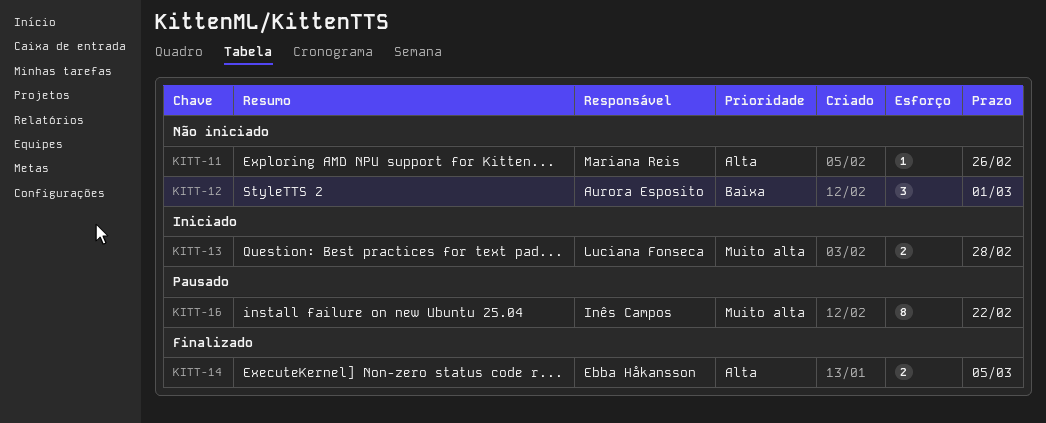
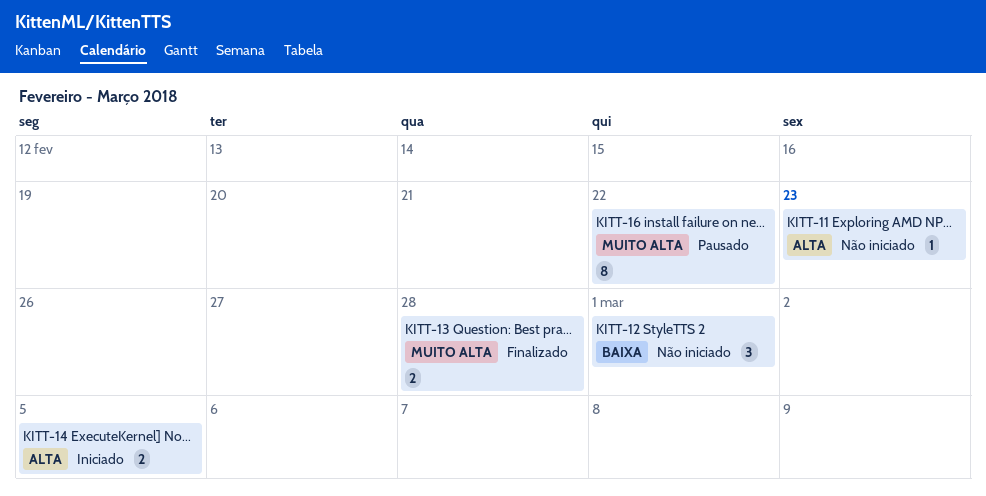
KITT-11, due: Feb 26 -> Feb 23
KITT-13, status: Iniciado -> Finalizado
KITT-14, status: Finalizado -> Iniciado

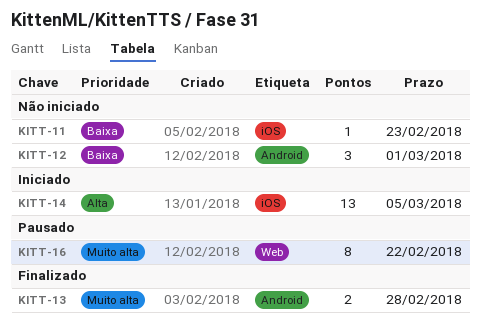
KITT-11, priority: Alta -> Baixa
KITT-14, estimate: 2 -> 13

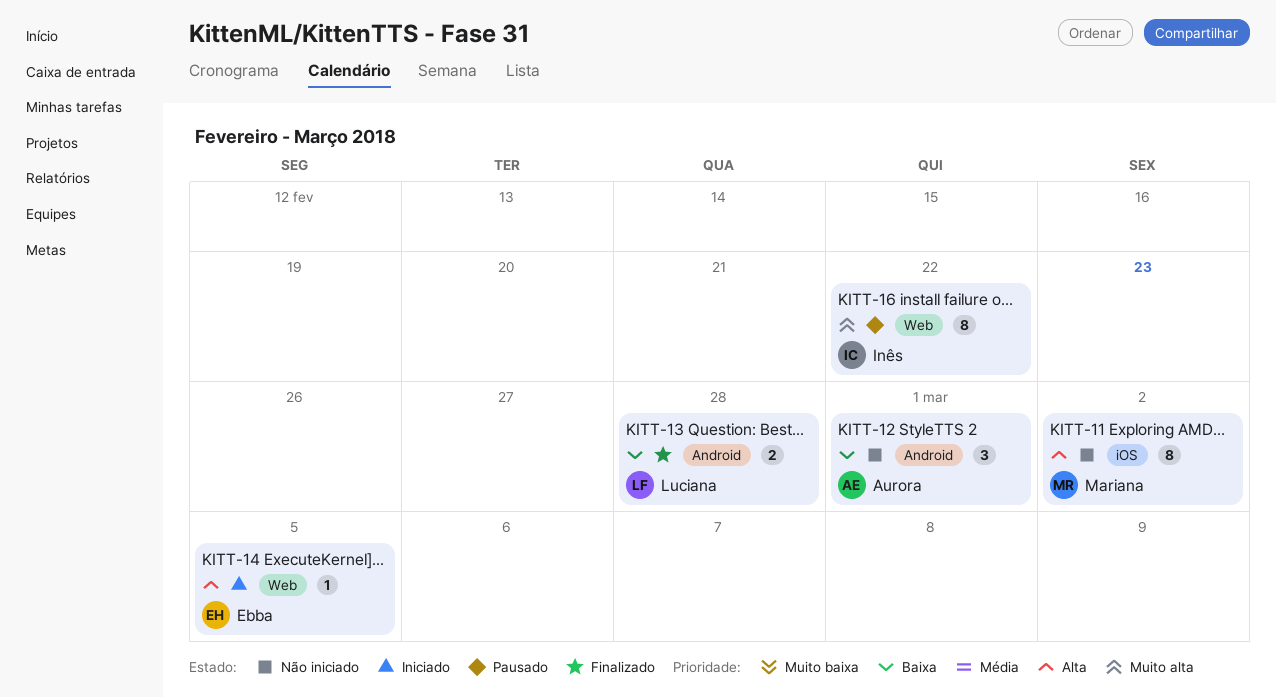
KITT-11, priority: Baixa -> Alta
KITT-11, estimate: 1 -> 8
KITT-11, due: Feb 23 -> Mar 2
KITT-13, priority: Muito alta -> Baixa
KITT-14, label: iOS -> Web
KITT-14, estimate: 13 -> 1

